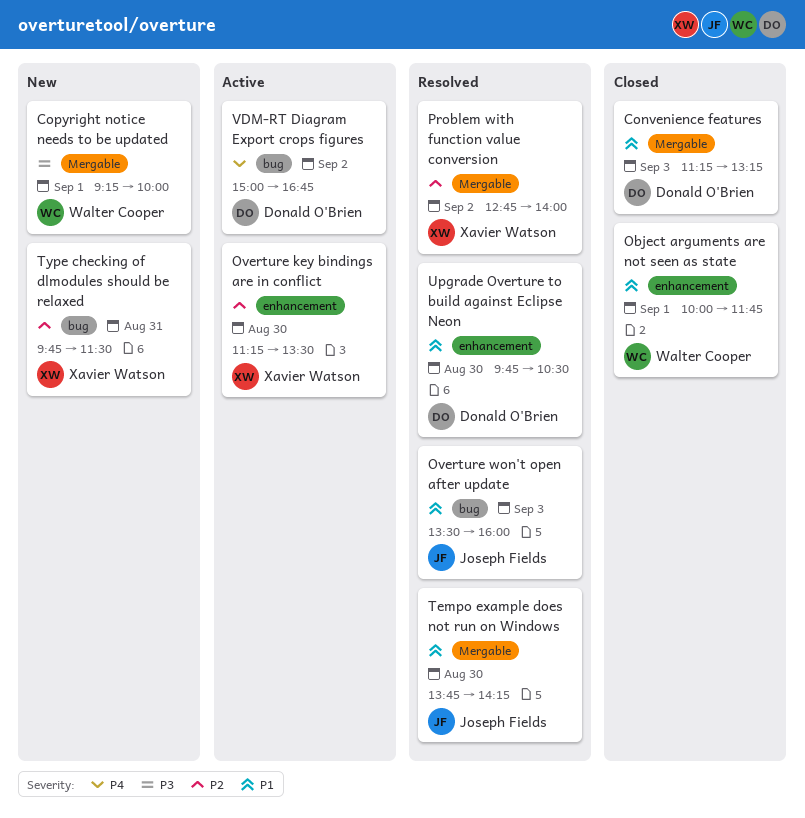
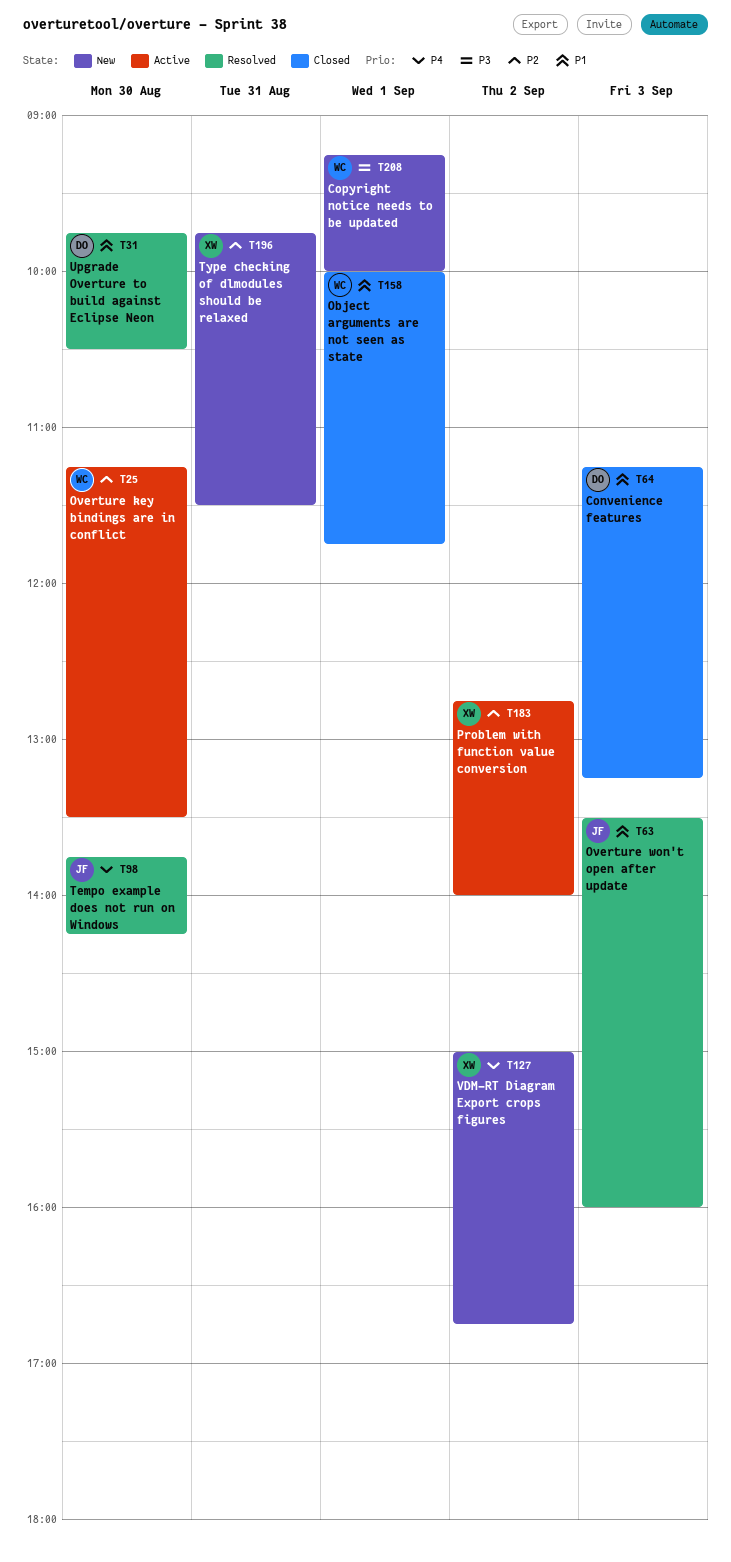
Overture key bindings are in conflict, owner: Xavier Watson -> Walter Cooper
Problem with function value conversion, status: Resolved -> Active
Tempo example does not run on Windows, priority: P1 -> P4
VDM-RT Diagram Export crops figures, status: Active -> New
VDM-RT Diagram Export crops figures, owner: Donald O'Brien -> Xavier Watson

